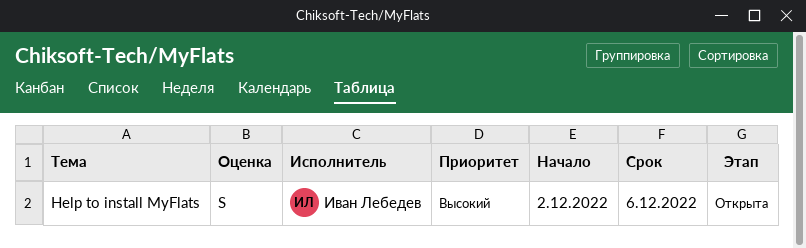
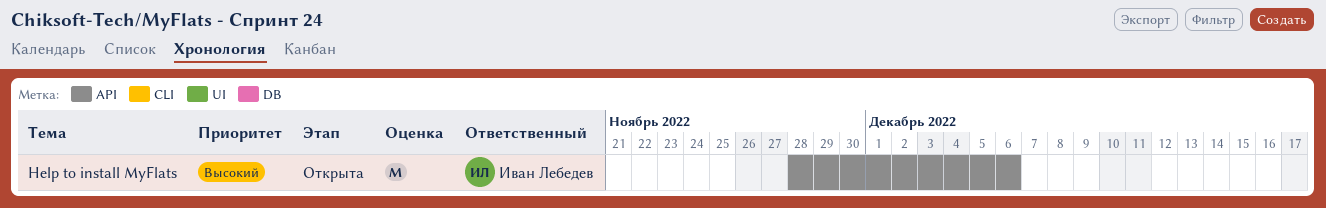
Help to install MyFlats, estimate: S -> M
Help to install MyFlats, start: Dec 2 -> Nov 28

